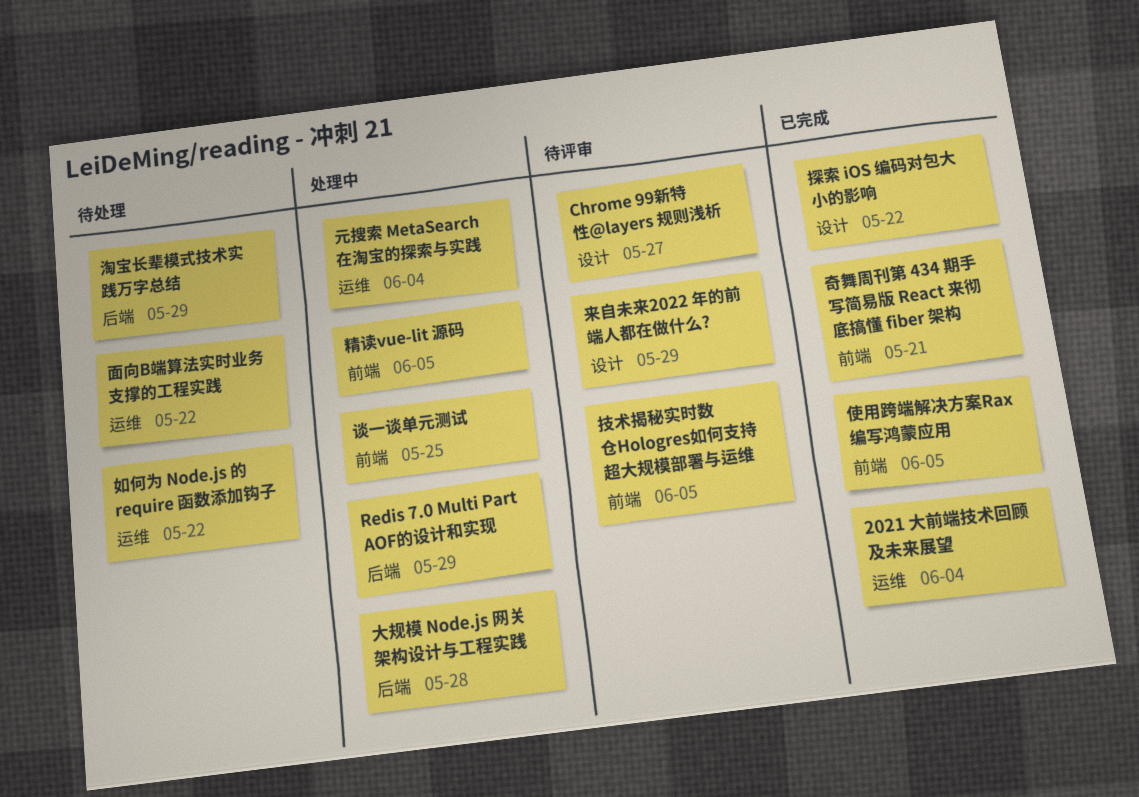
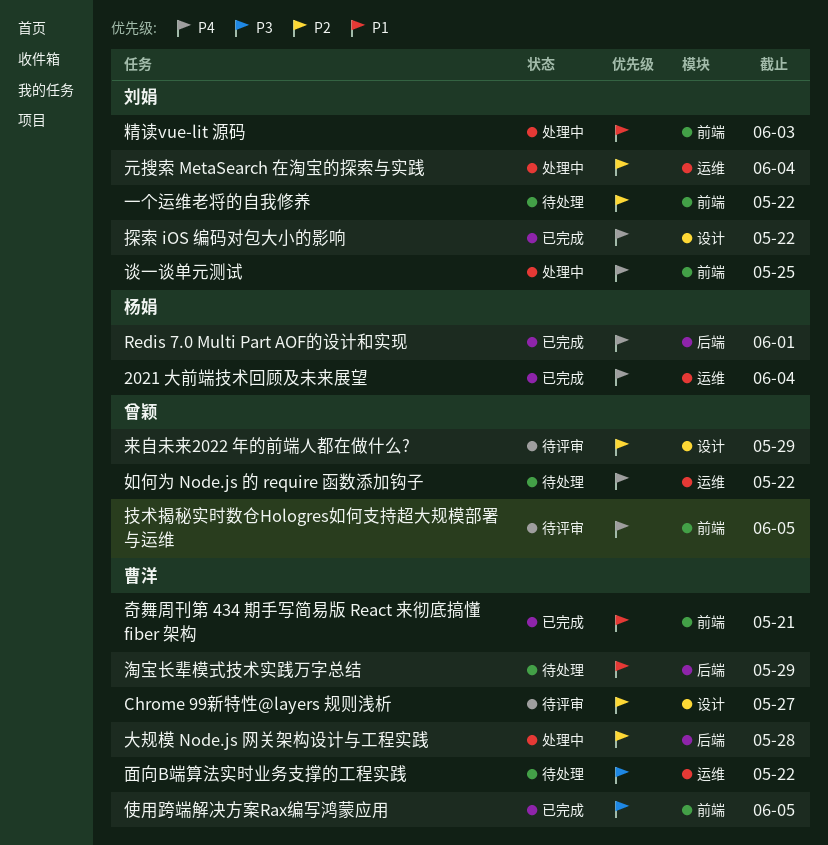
Redis 7.0 Multi Part AOF的设计和实现, status: 处理中 -> 已完成
Redis 7.0 Multi Part AOF的设计和实现, due: May 29 -> Jun 1
一个运维老将的自我修养: none -> present
精读vue-lit 源码, due: Jun 5 -> Jun 3

